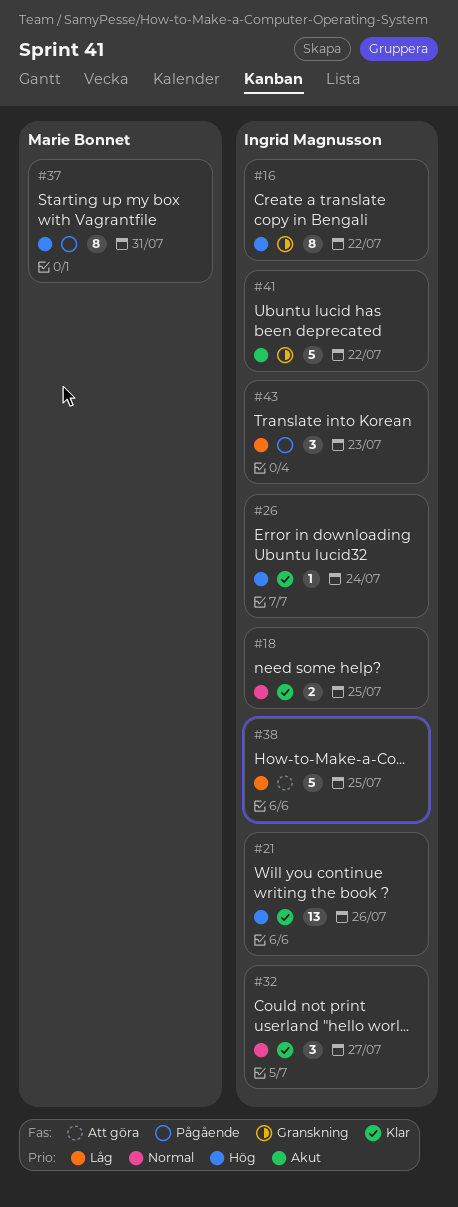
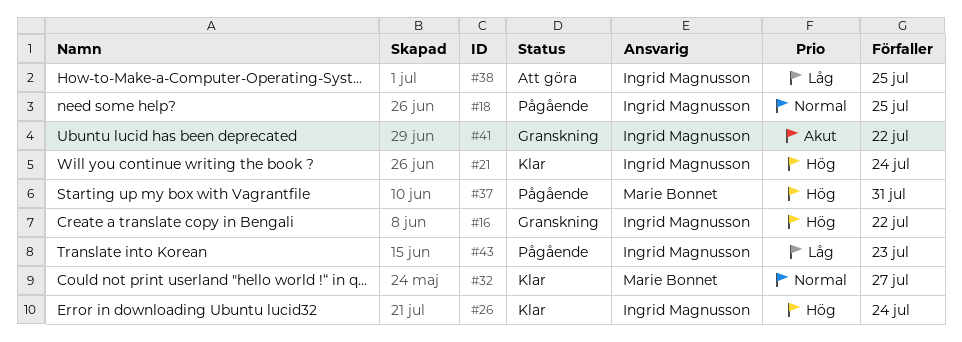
#18, status: Klar -> Pågående
#21, due: Jul 26 -> Jul 24
#32, owner: Ingrid Magnusson -> Marie Bonnet

